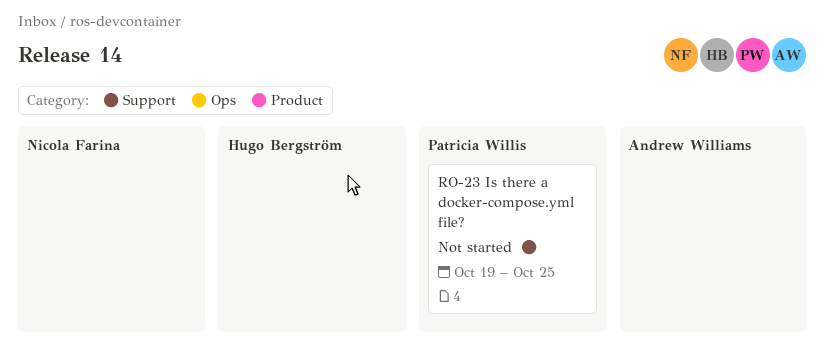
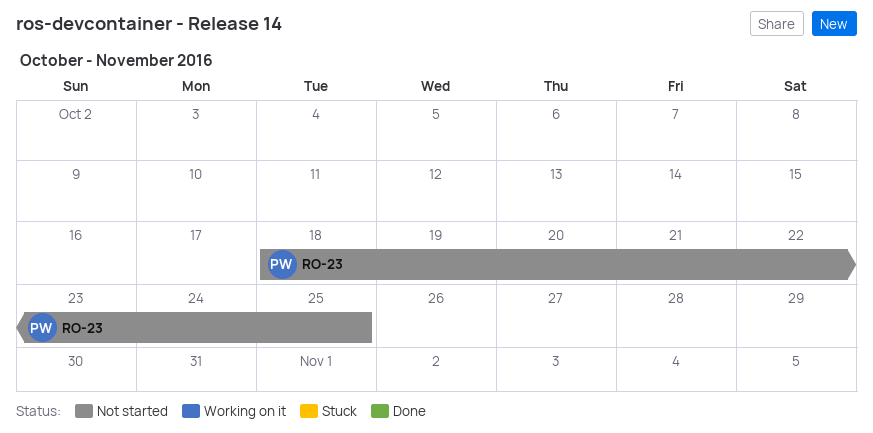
RO-23, start: Oct 19 -> Oct 18

